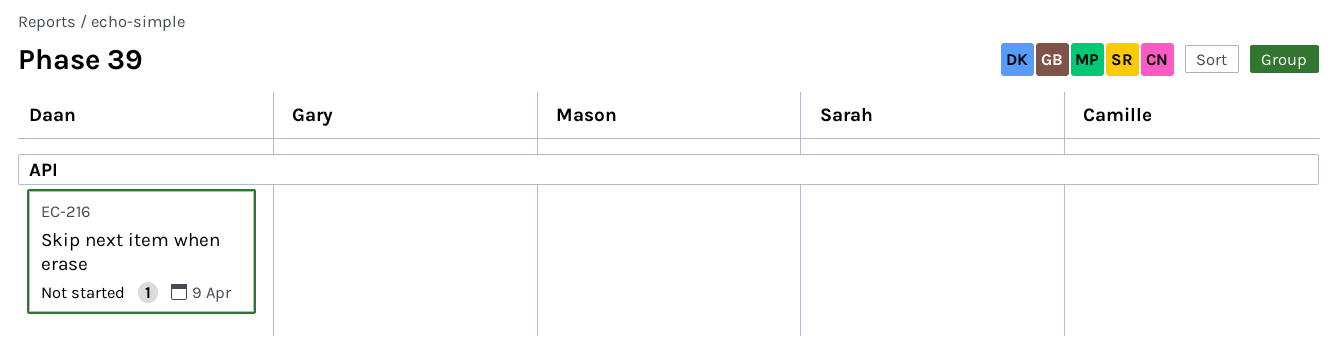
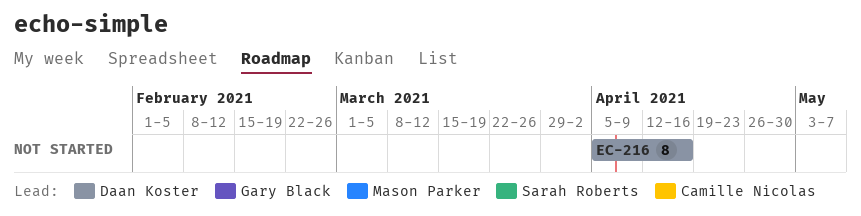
EC-216, estimate: 1 -> 8
EC-216, due: Apr 9 -> Apr 16

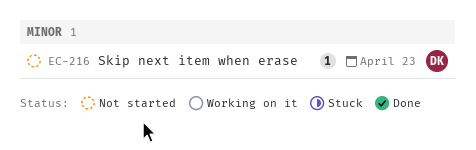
EC-216, estimate: 8 -> 1
EC-216, due: Apr 16 -> Apr 23

